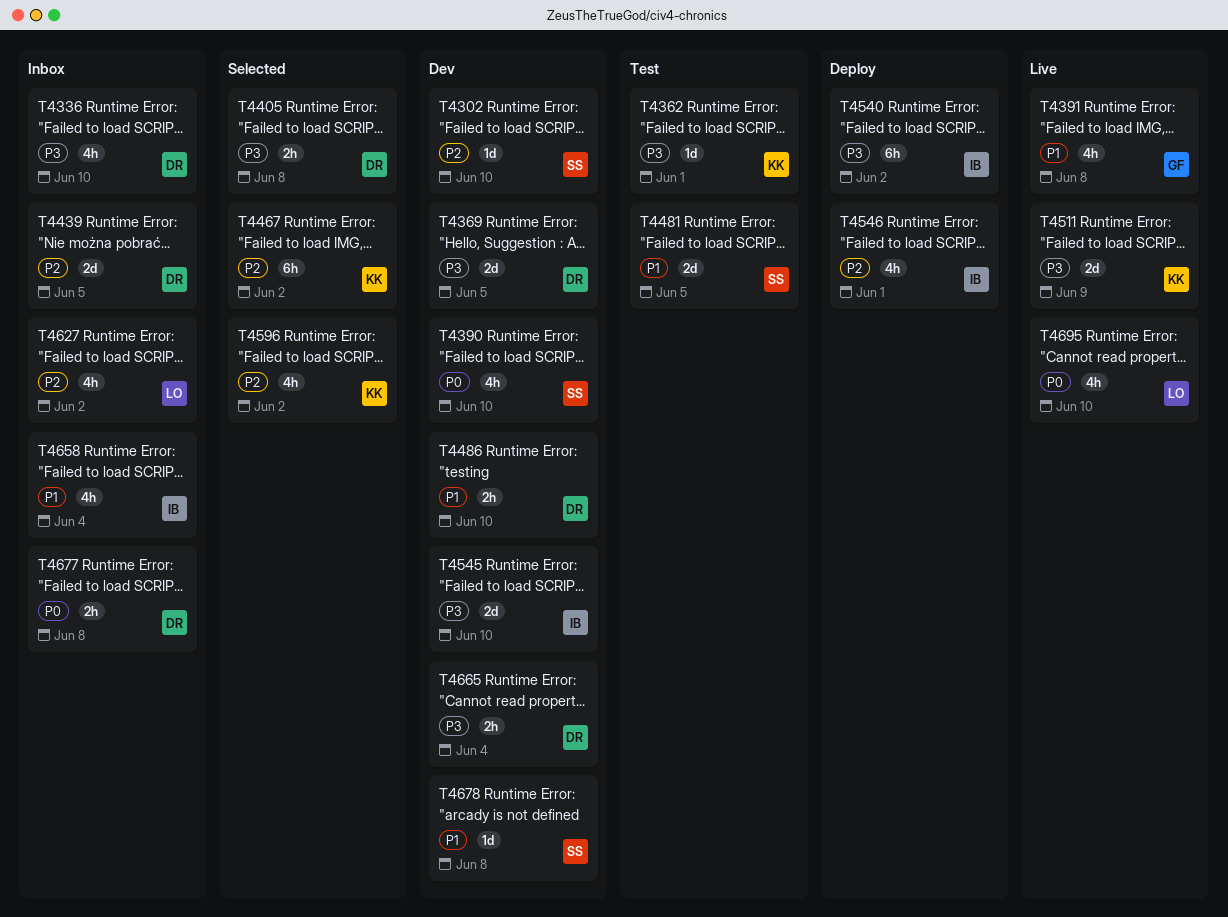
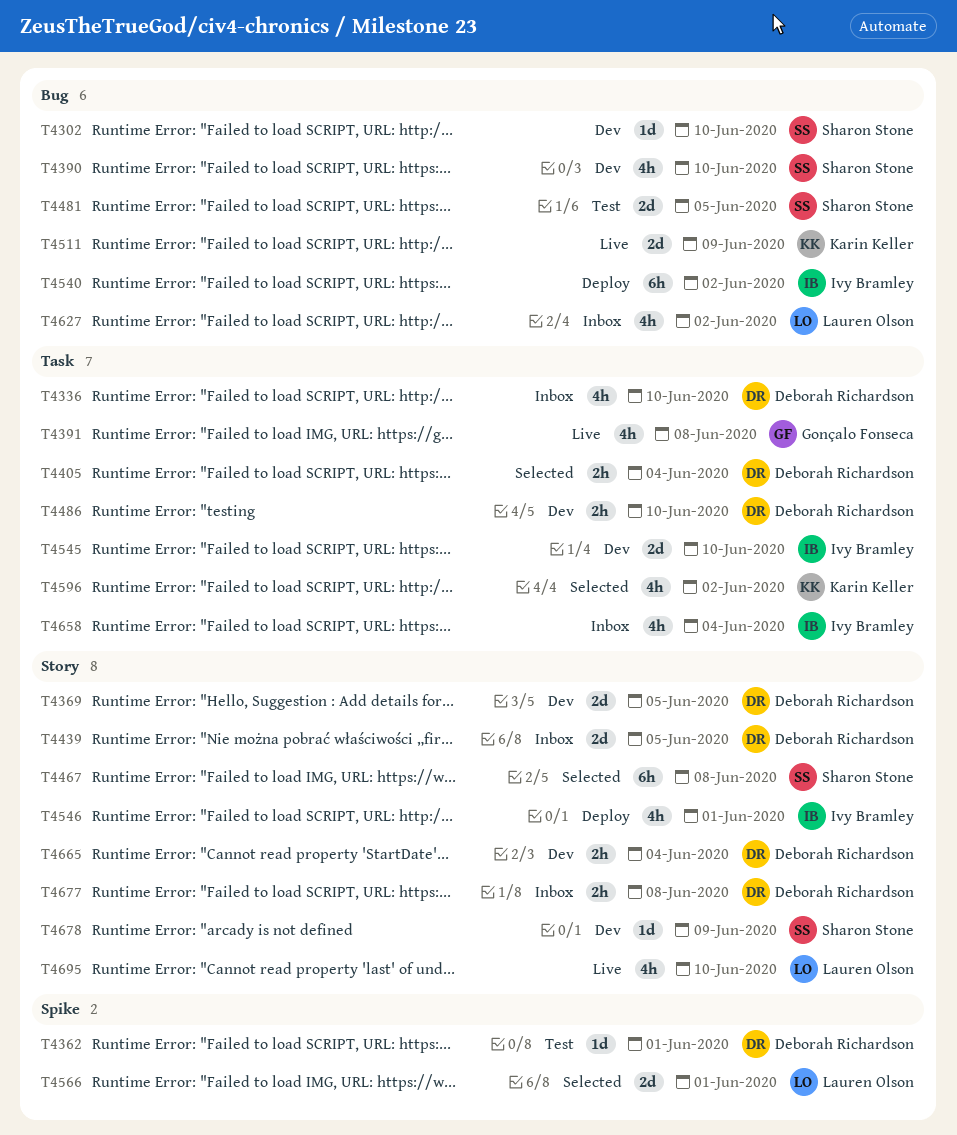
T4362, owner: Karin Keller -> Deborah Richardson
T4405, due: Jun 8 -> Jun 4
T4467, owner: Karin Keller -> Sharon Stone
T4467, due: Jun 2 -> Jun 8
T4566: none -> present
T4678, due: Jun 8 -> Jun 9

